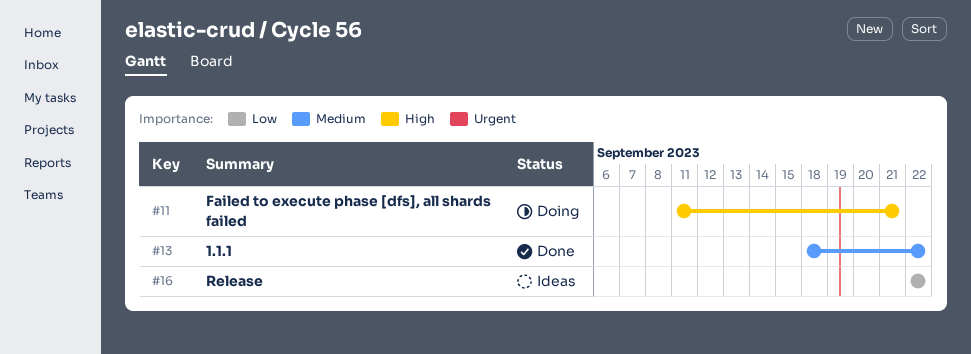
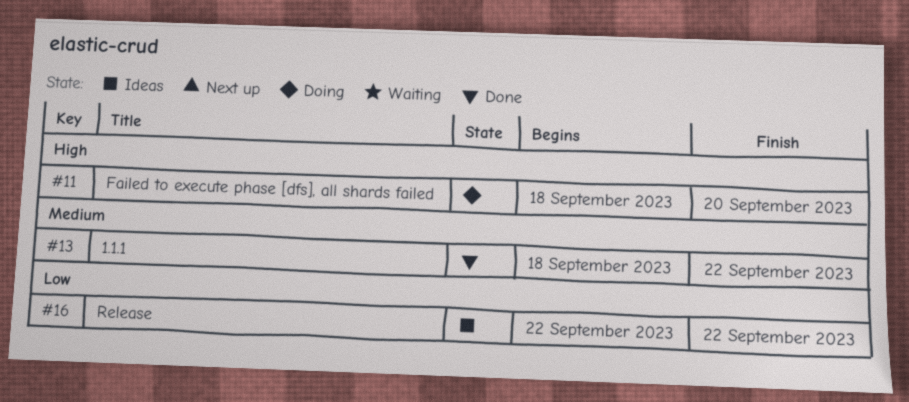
#11, start: Sep 11 -> Sep 18
#11, due: Sep 21 -> Sep 20

